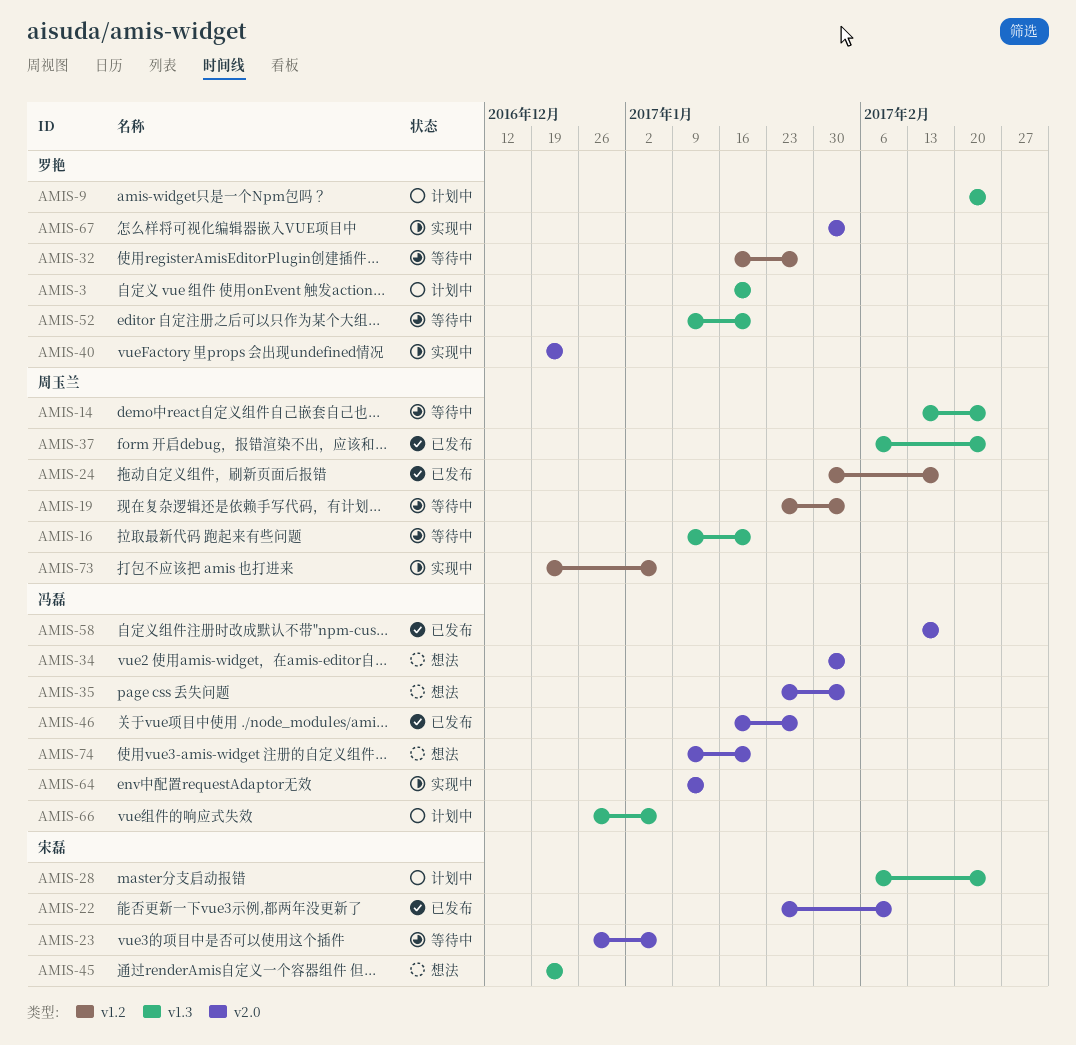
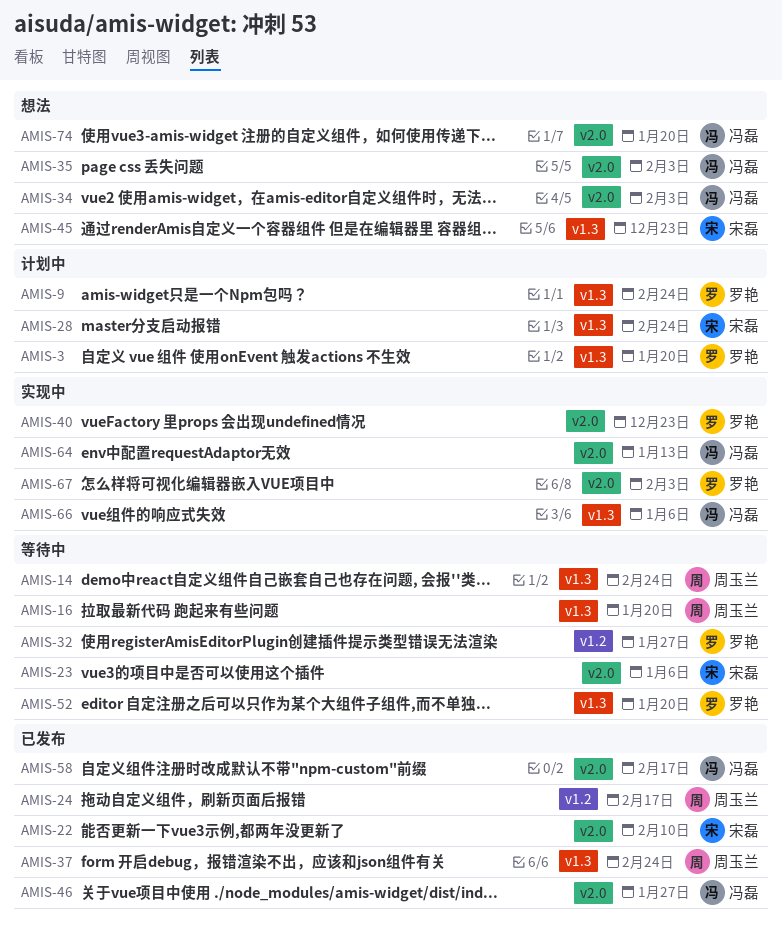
AMIS-19: present -> none
AMIS-66, status: 计划中 -> 实现中
AMIS-73: present -> none

